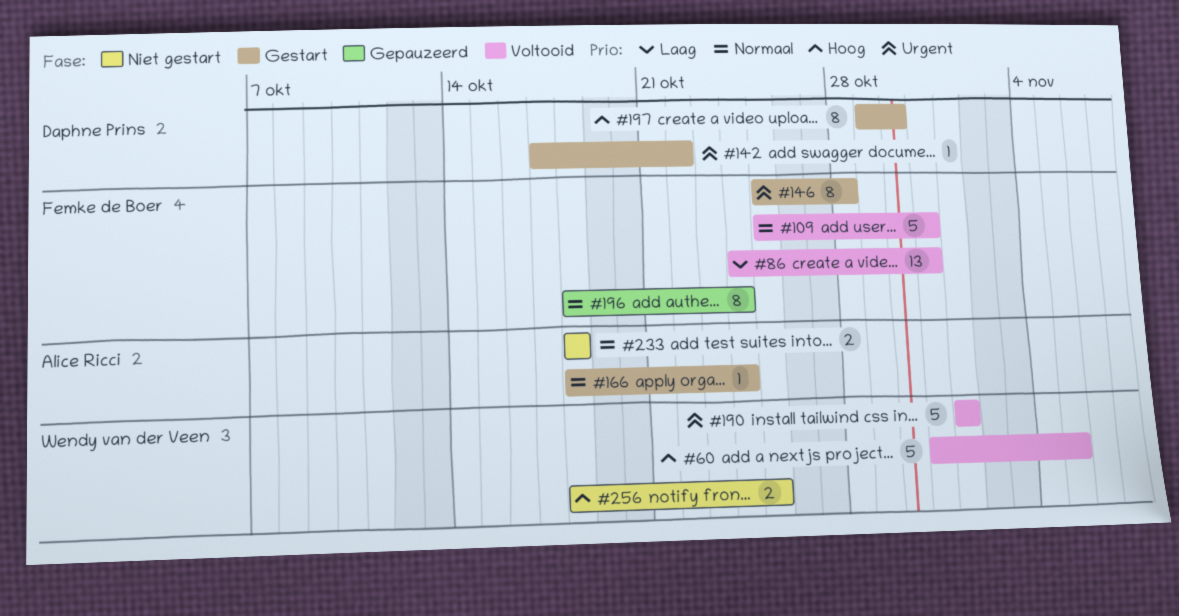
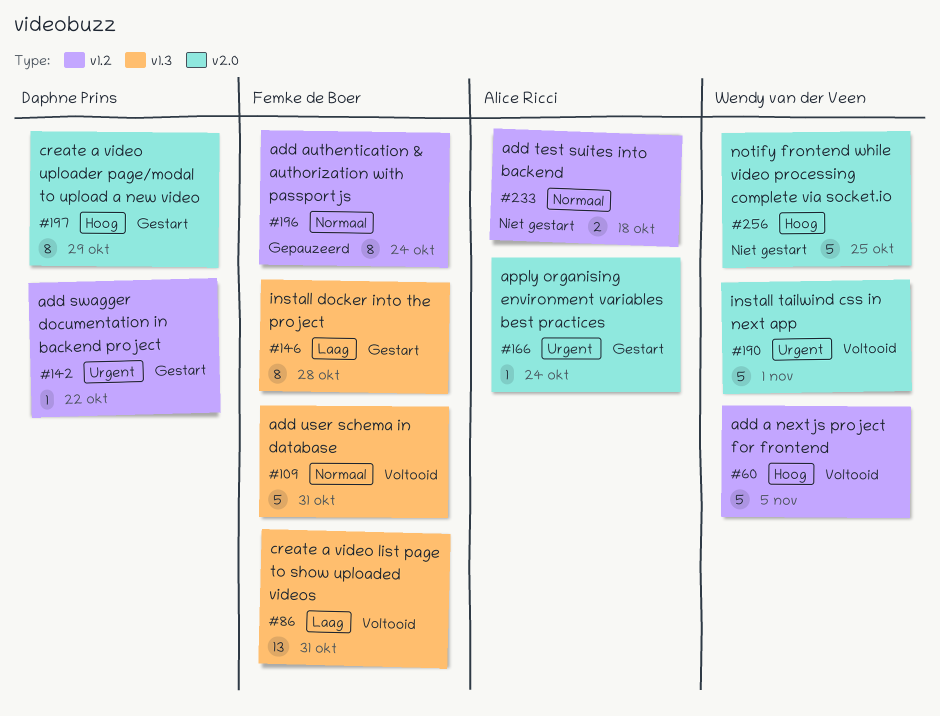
#146, priority: Urgent -> Laag
#166, priority: Normaal -> Urgent
#197, due: Oct 30 -> Oct 29
#256, estimate: 2 -> 5

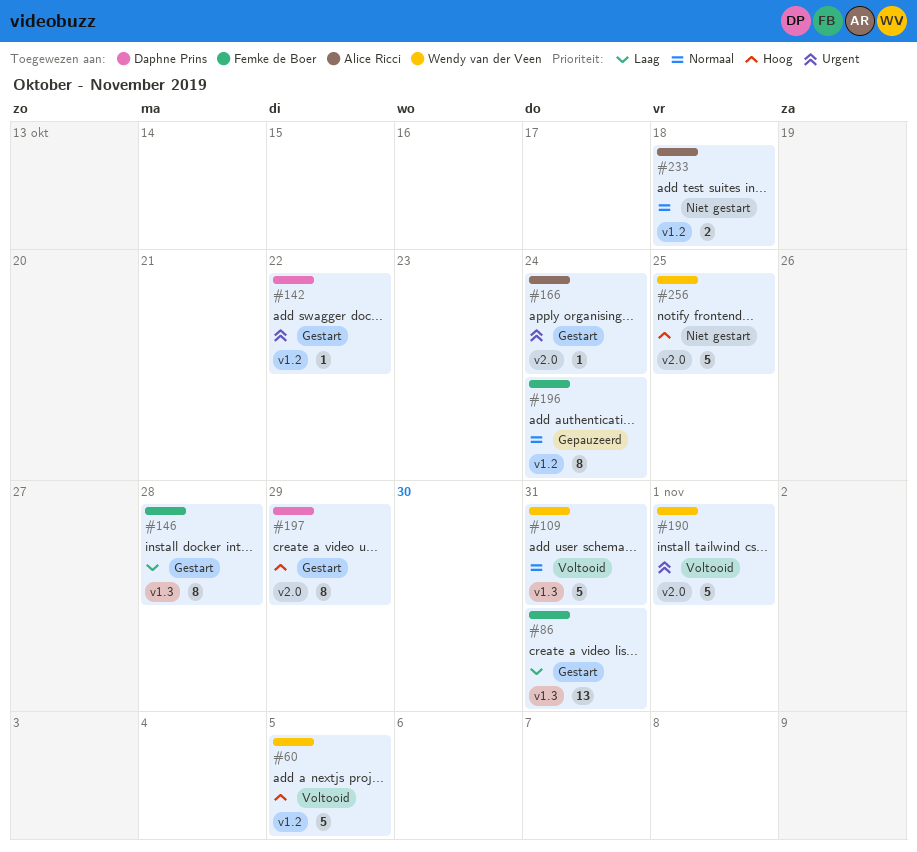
#86, status: Voltooid -> Gestart
#109, owner: Femke de Boer -> Wendy van der Veen

